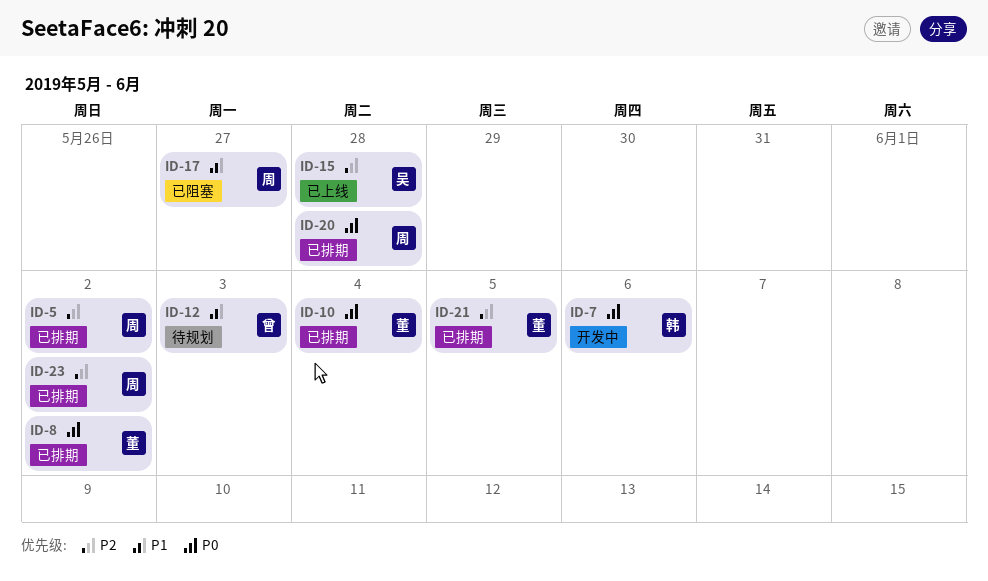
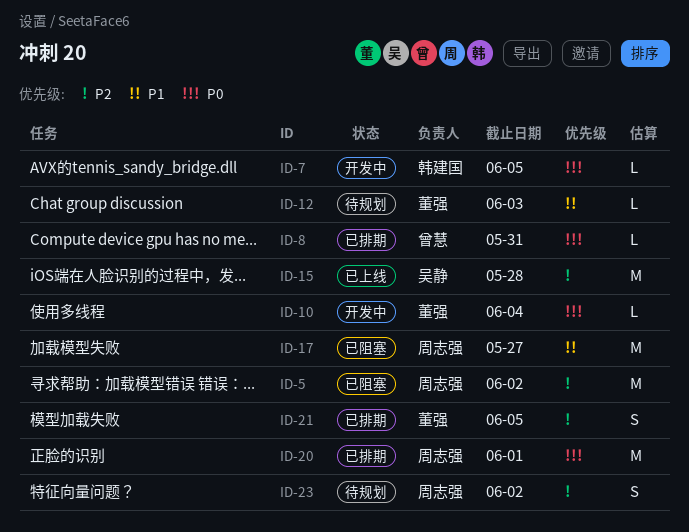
ID-5, status: 已排期 -> 已阻塞
ID-7, due: Jun 6 -> Jun 5
ID-8, owner: 董强 -> 曾慧
ID-8, due: Jun 2 -> May 31
ID-10, status: 已排期 -> 开发中
ID-12, owner: 曾慧 -> 董强
ID-20, due: May 28 -> Jun 1
ID-23, status: 已排期 -> 待规划

